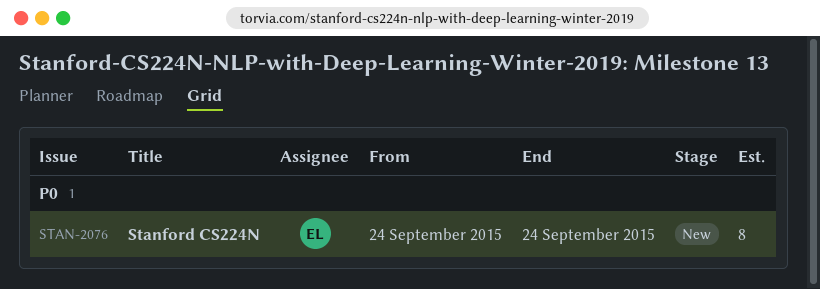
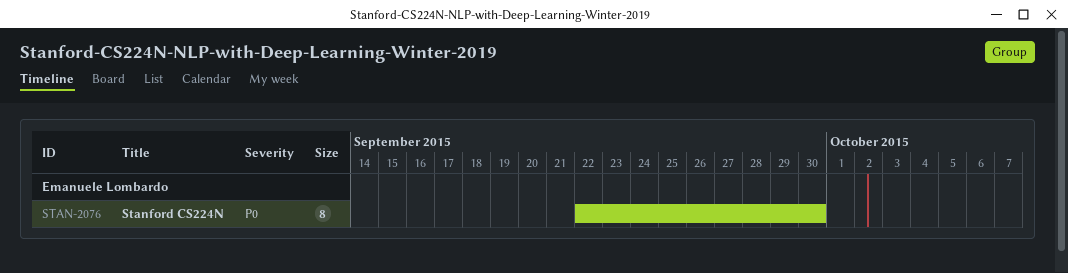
STAN-2076, start: Sep 24 -> Sep 22
STAN-2076, due: Sep 24 -> Sep 30

